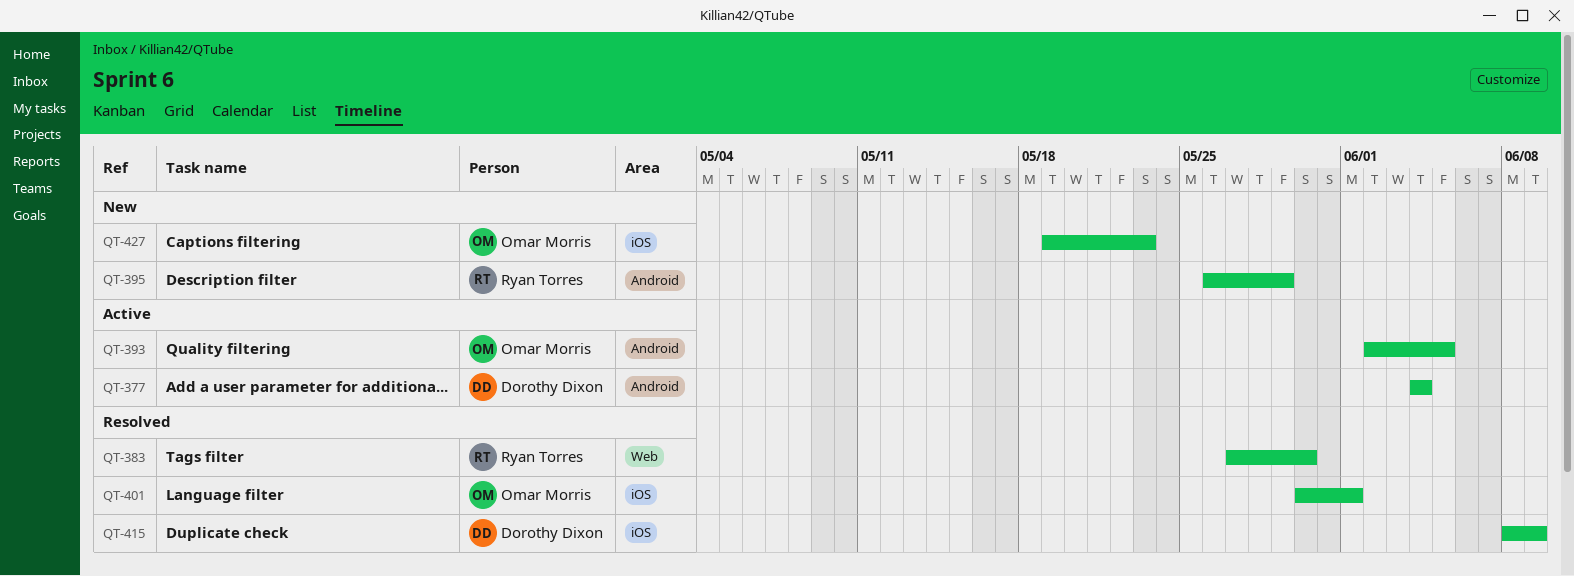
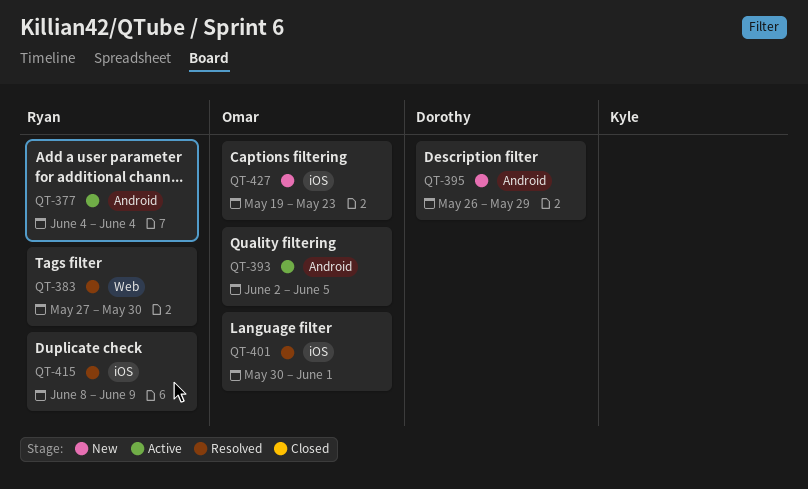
QT-377, owner: Dorothy Dixon -> Ryan Torres
QT-395, owner: Ryan Torres -> Dorothy Dixon
QT-415, owner: Dorothy Dixon -> Ryan Torres

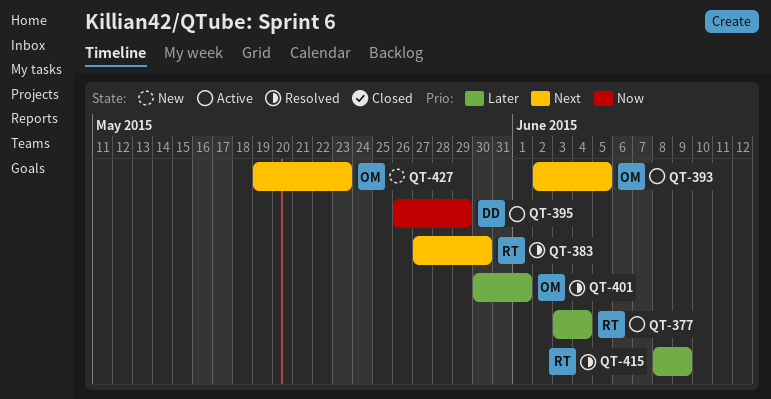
QT-377, start: Jun 4 -> Jun 3
QT-395, status: New -> Active

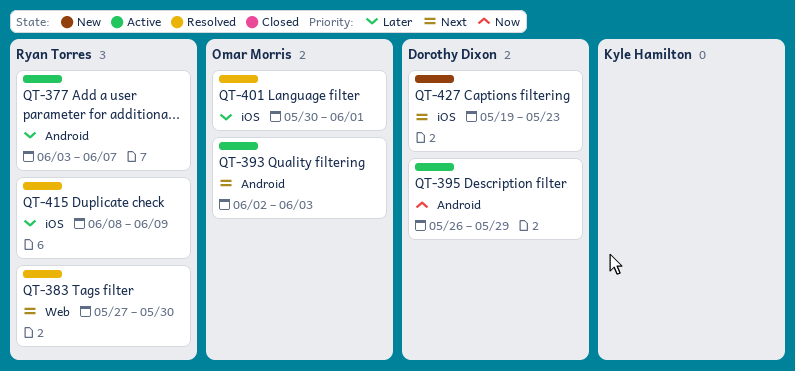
QT-377, due: Jun 4 -> Jun 7
QT-393, due: Jun 5 -> Jun 3
QT-427, owner: Omar Morris -> Dorothy Dixon

